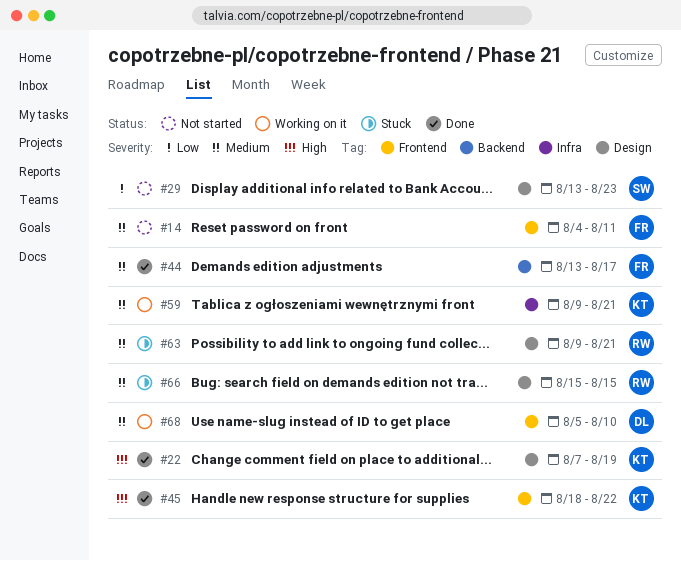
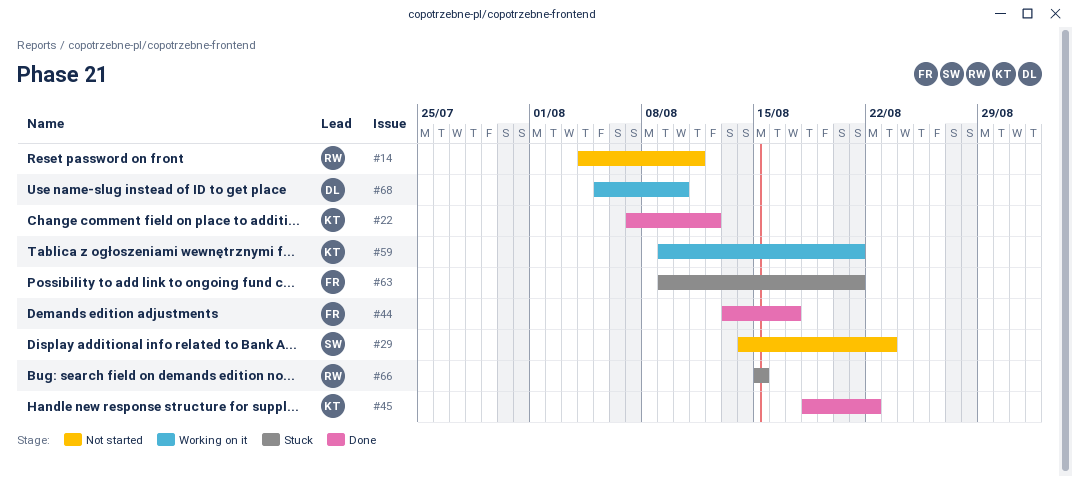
#14, owner: FR -> RW
#22, due: Aug 19 -> Aug 12
#29, start: Aug 13 -> Aug 14
#63, owner: RW -> FR

